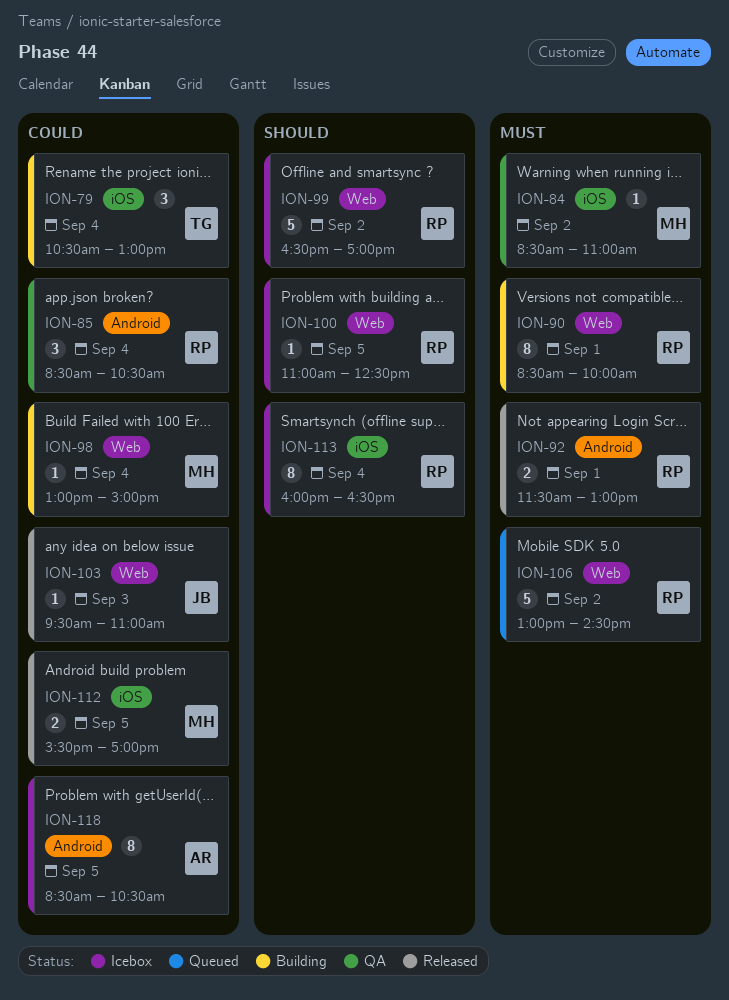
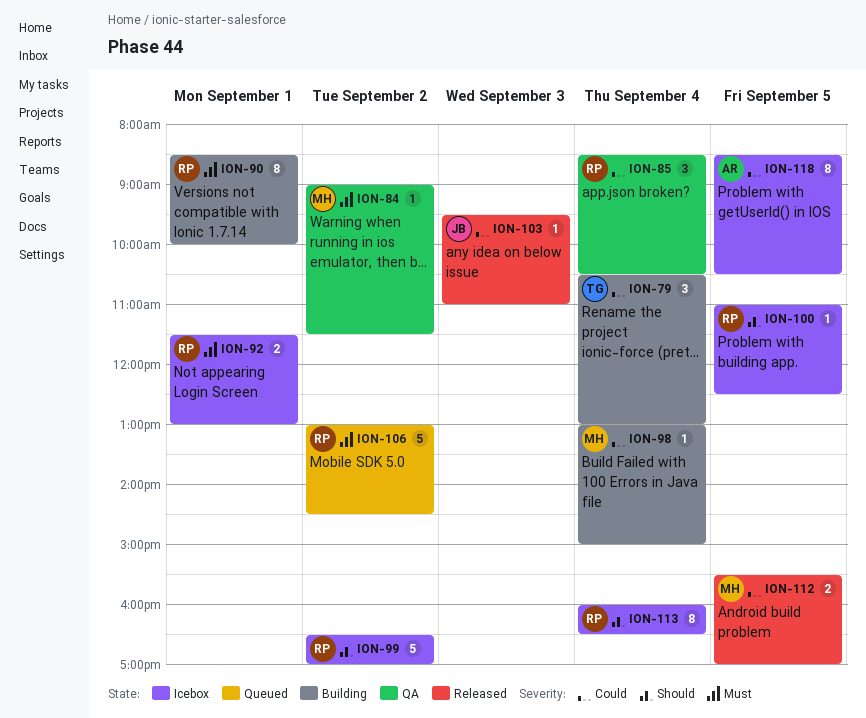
ION-84, begins: 08:30 -> 09:00
ION-84, ends: 11:00 -> 11:30
ION-92, status: Released -> Icebox

